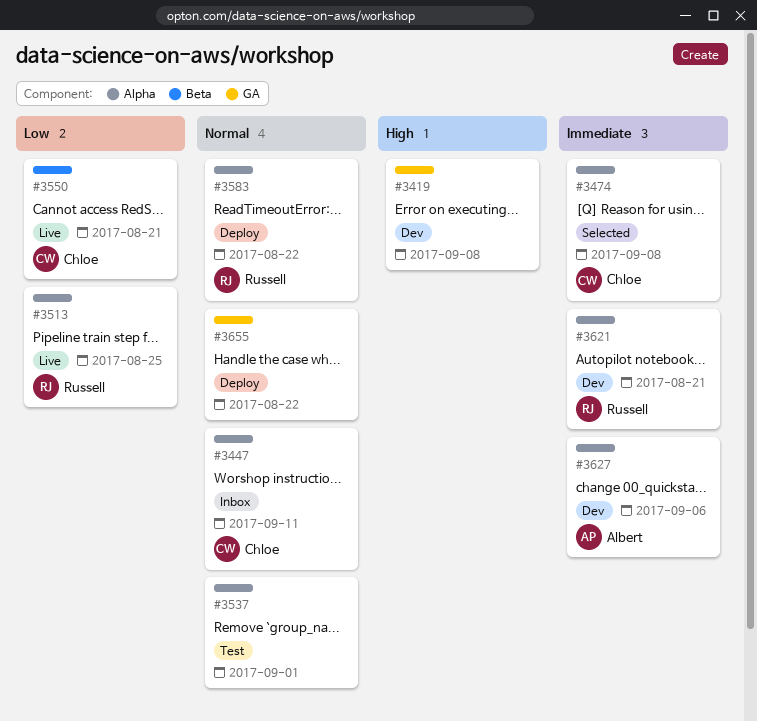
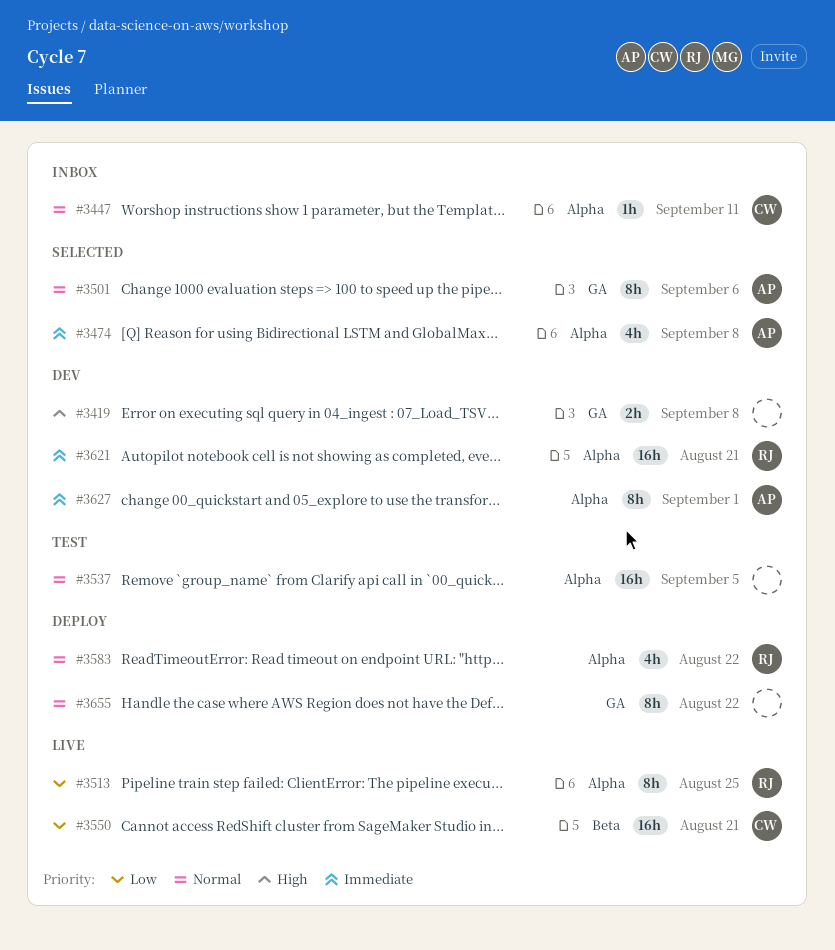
#3474, owner: Chloe -> Albert
#3501: none -> present
#3537, due: Sep 1 -> Sep 5
#3627, due: Sep 6 -> Sep 1

